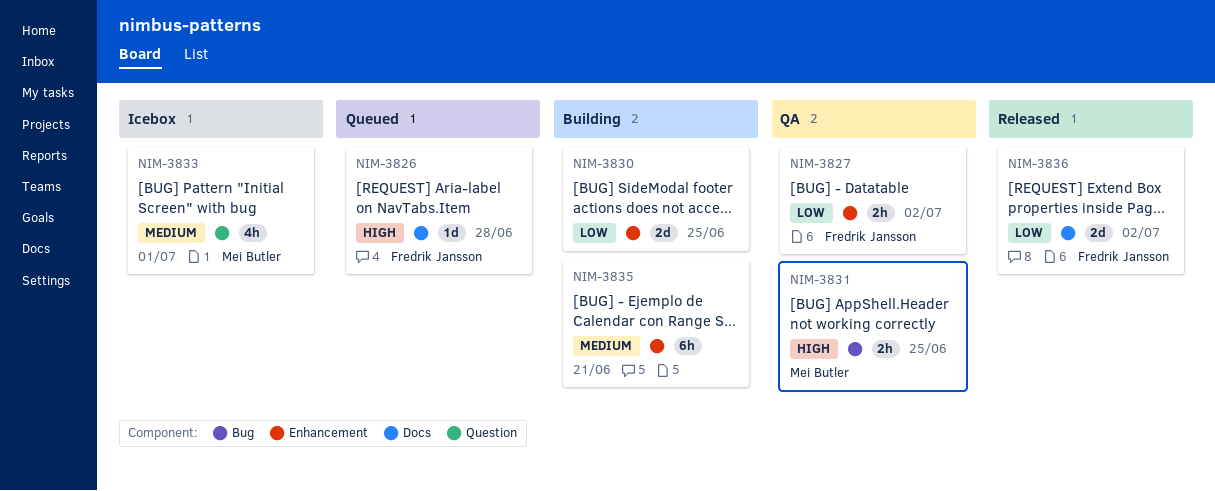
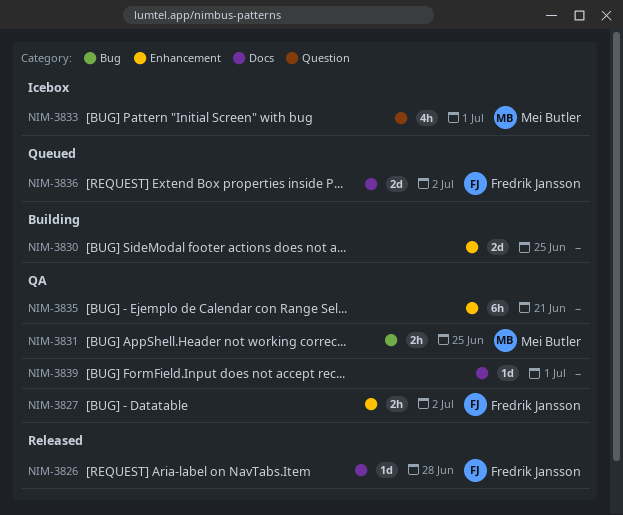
NIM-3826, status: Queued -> Released
NIM-3835, status: Building -> QA
NIM-3836, status: Released -> Queued
NIM-3839: none -> present

